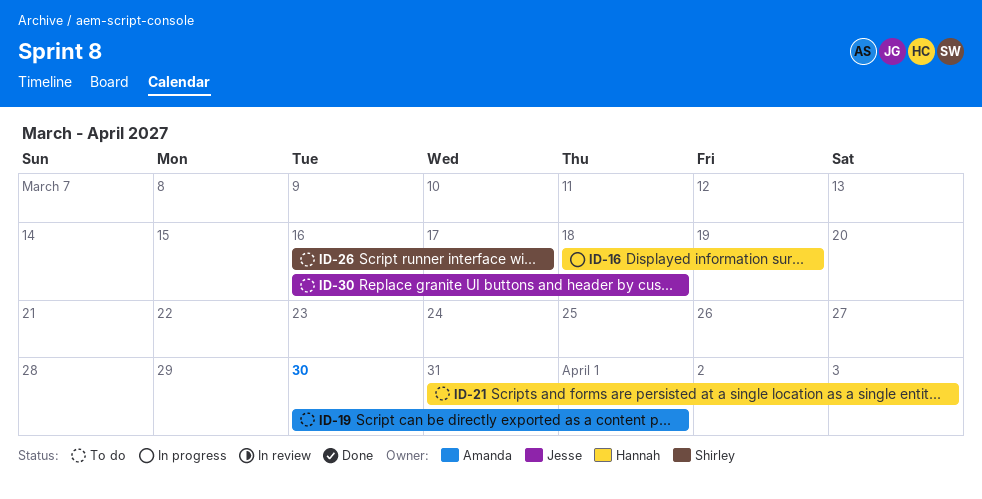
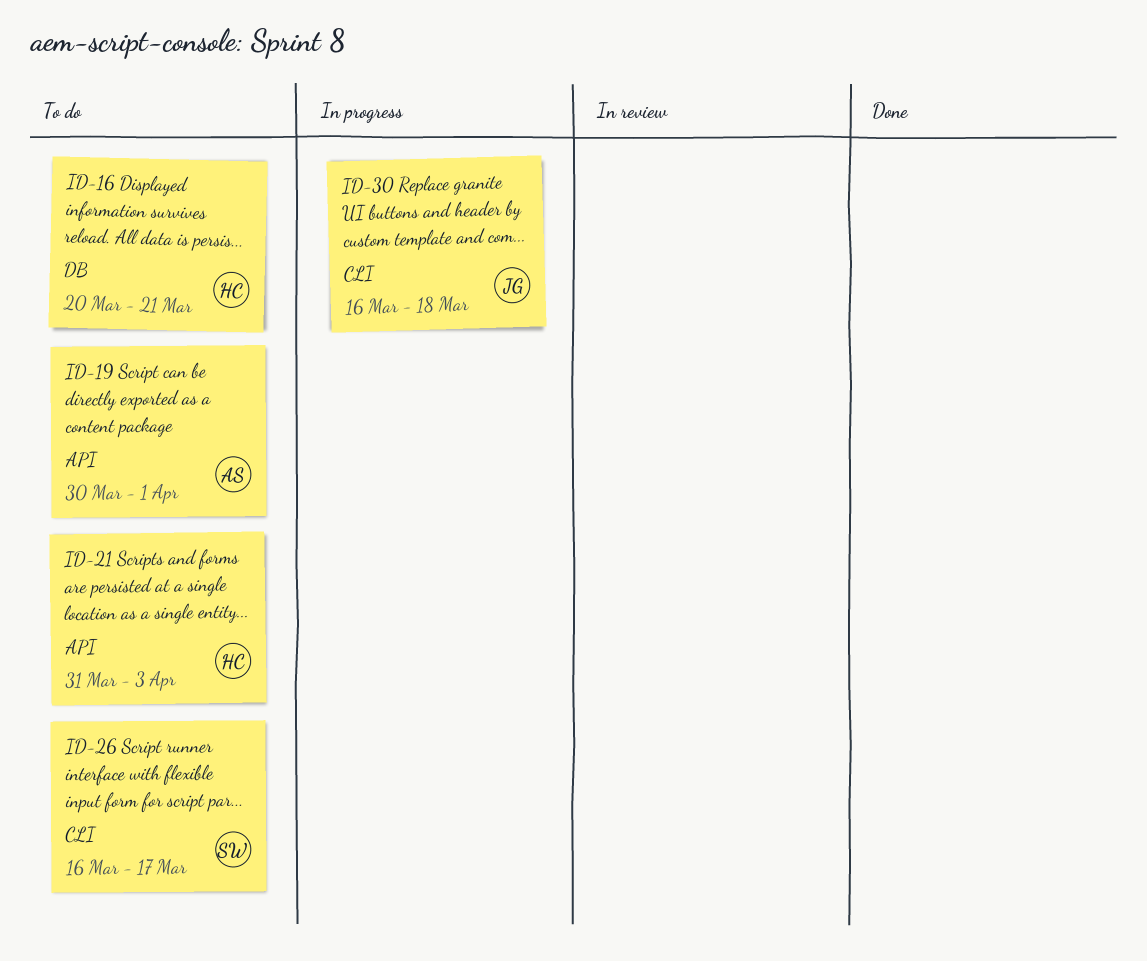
ID-16, status: In progress -> To do
ID-16, start: Mar 18 -> Mar 20
ID-16, due: Mar 19 -> Mar 21
ID-30, status: To do -> In progress

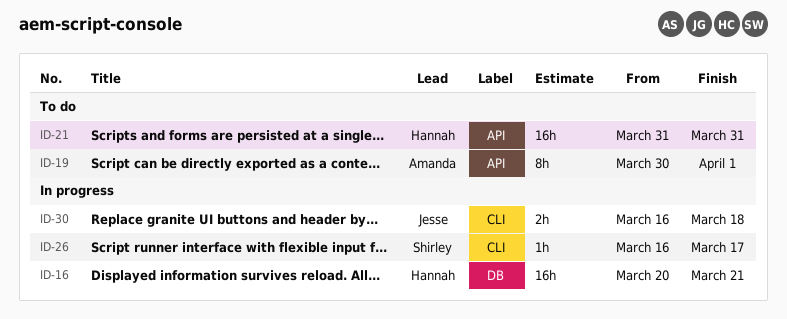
ID-16, status: To do -> In progress
ID-21, due: Apr 3 -> Mar 31
ID-26, status: To do -> In progress

